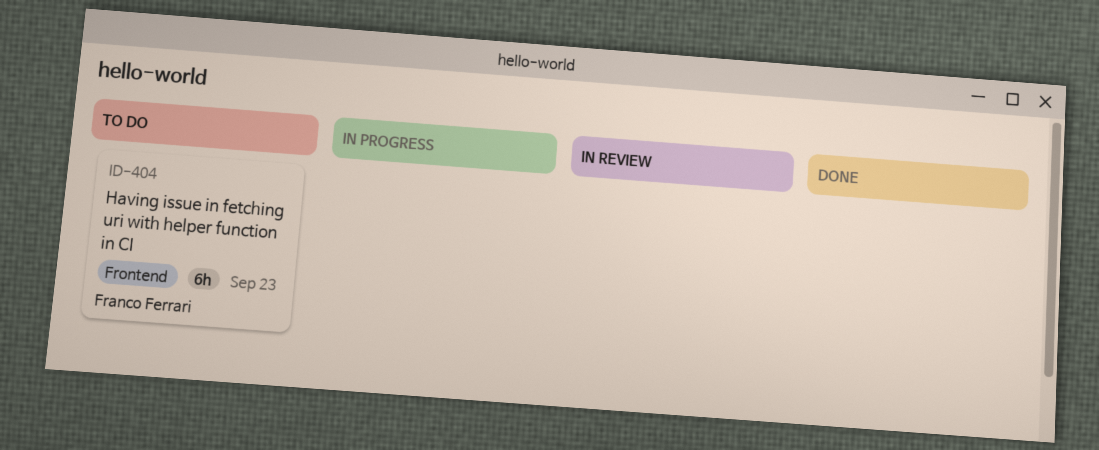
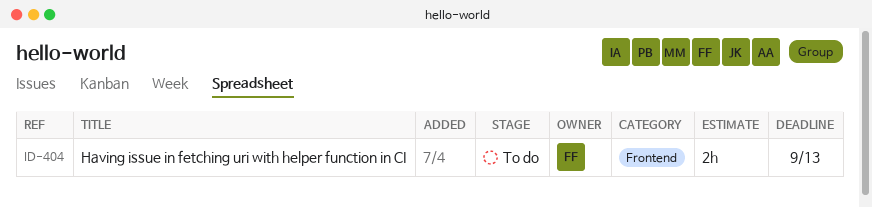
ID-404, estimate: 6h -> 2h
ID-404, due: Sep 23 -> Sep 13

